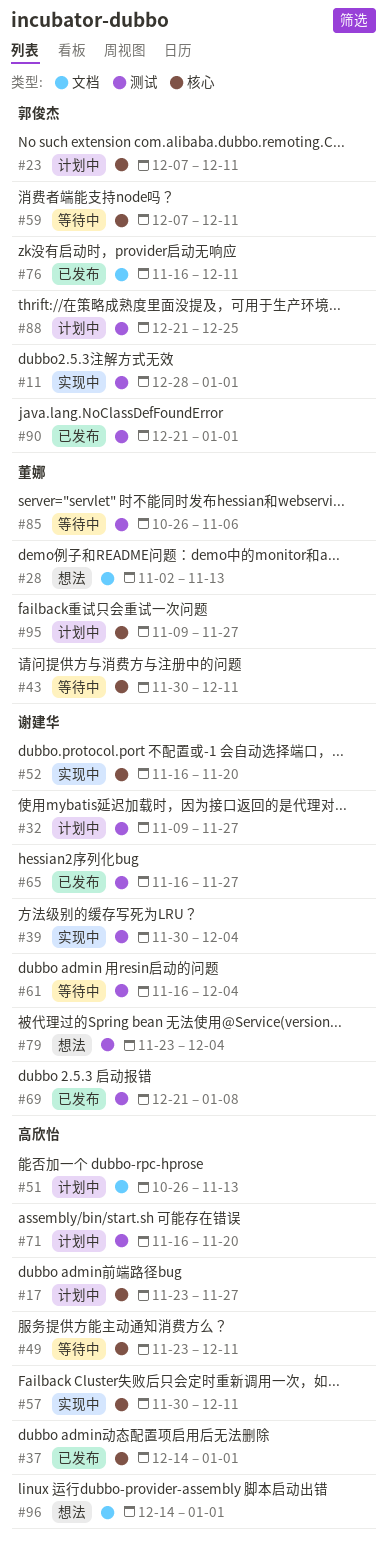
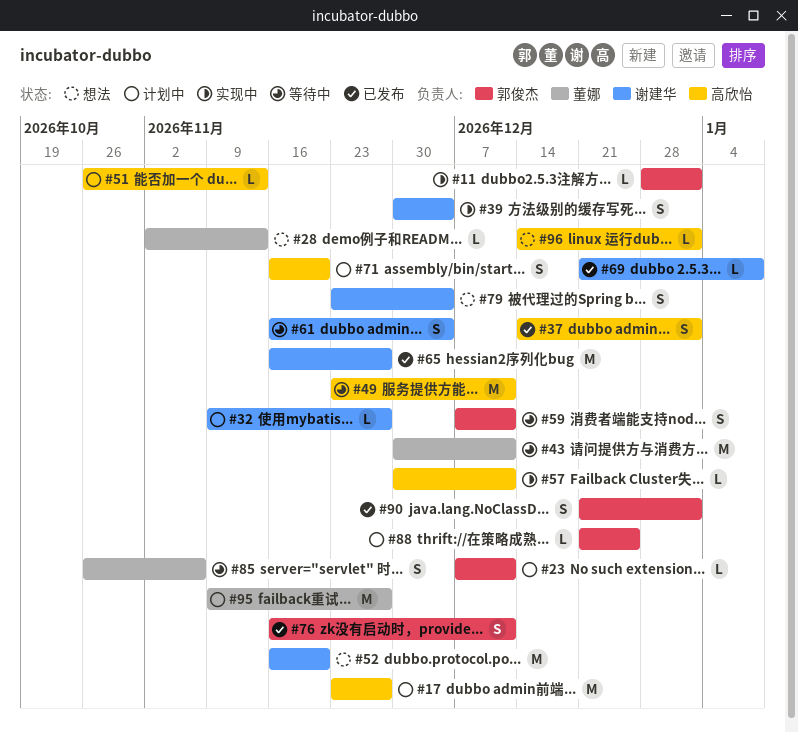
#52, status: 实现中 -> 想法

